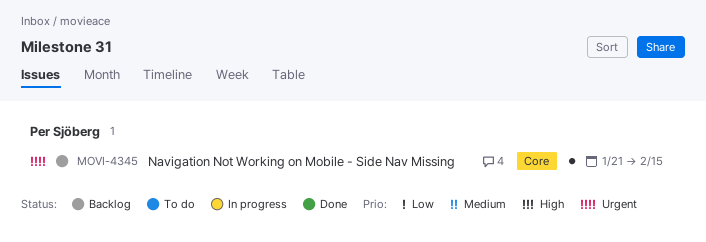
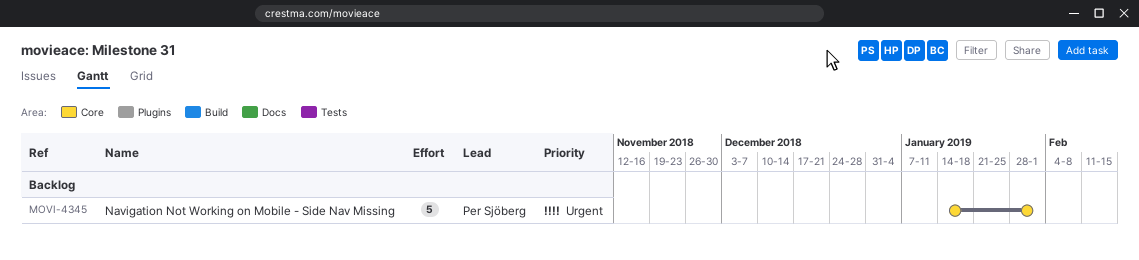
MOVI-4345, estimate: 1 -> 5
MOVI-4345, start: Jan 21 -> Jan 14
MOVI-4345, due: Feb 15 -> Feb 1

